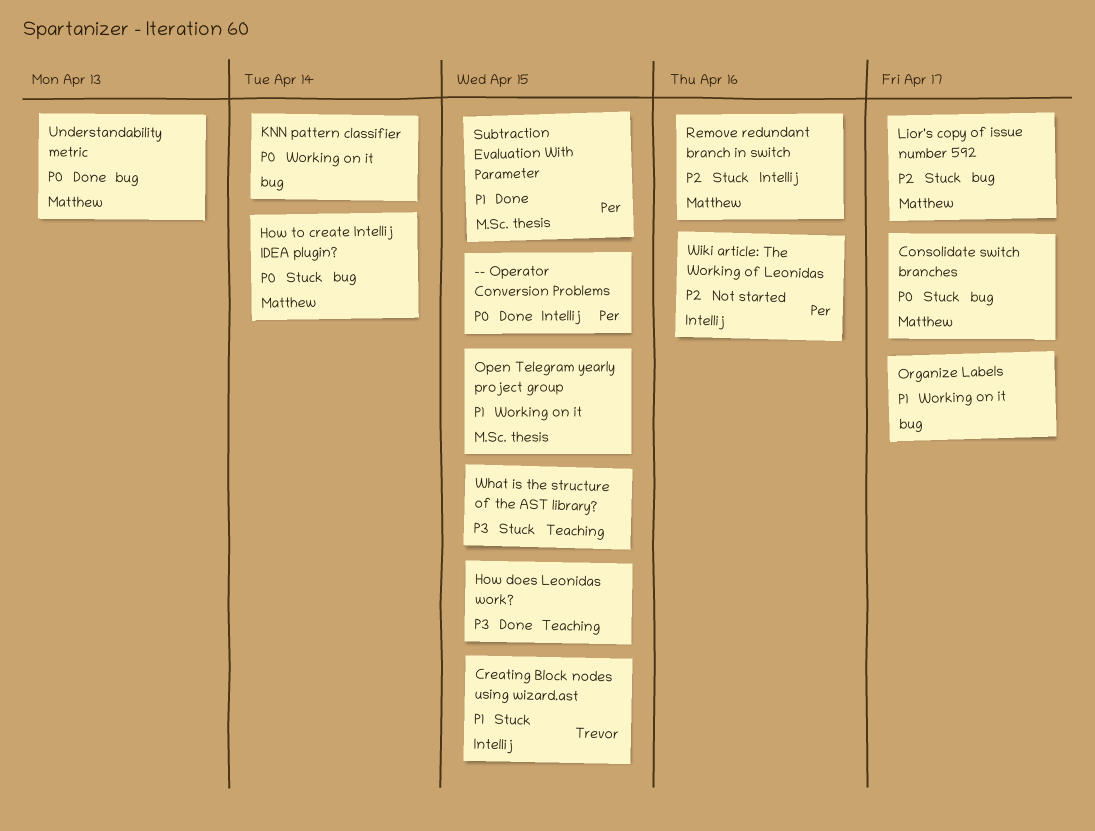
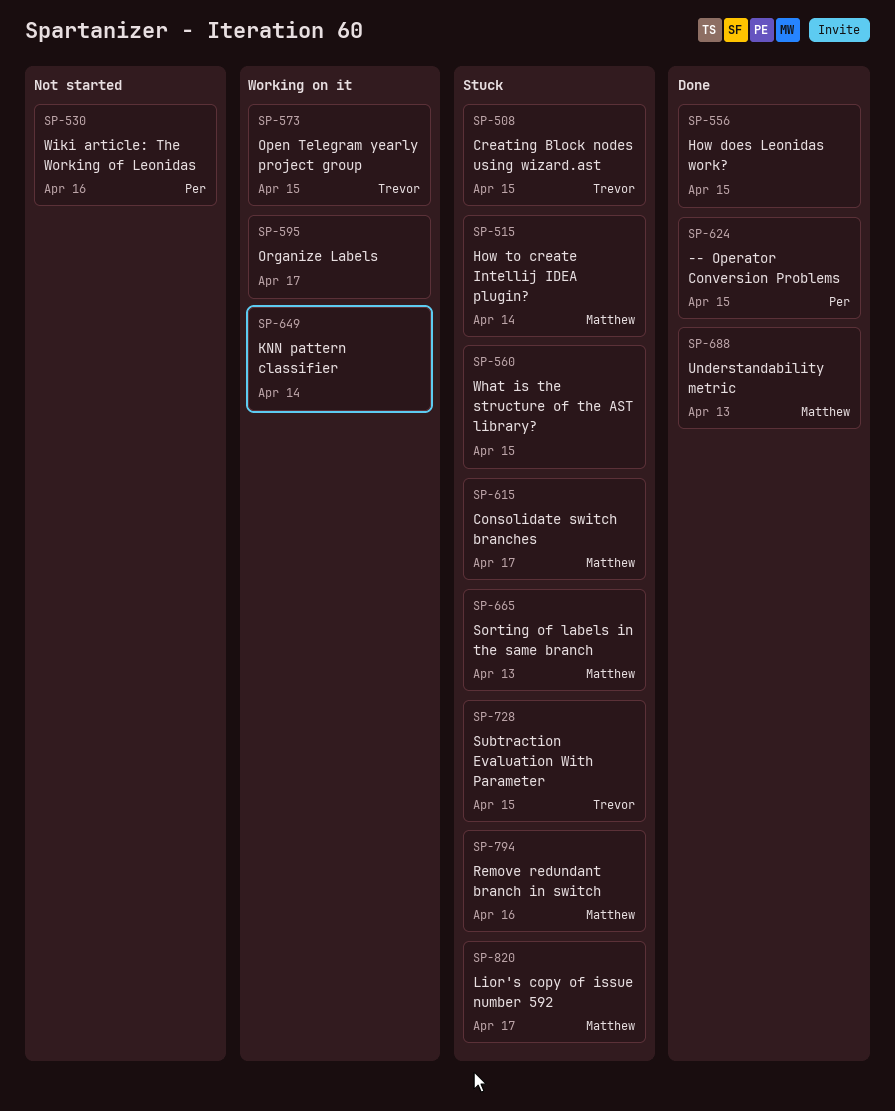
Open Telegram yearly project group, owner: none -> Trevor
Sorting of labels in the same branch: none -> present
Subtraction Evaluation With Parameter, status: Done -> Stuck
Subtraction Evaluation With Parameter, owner: Per -> Trevor

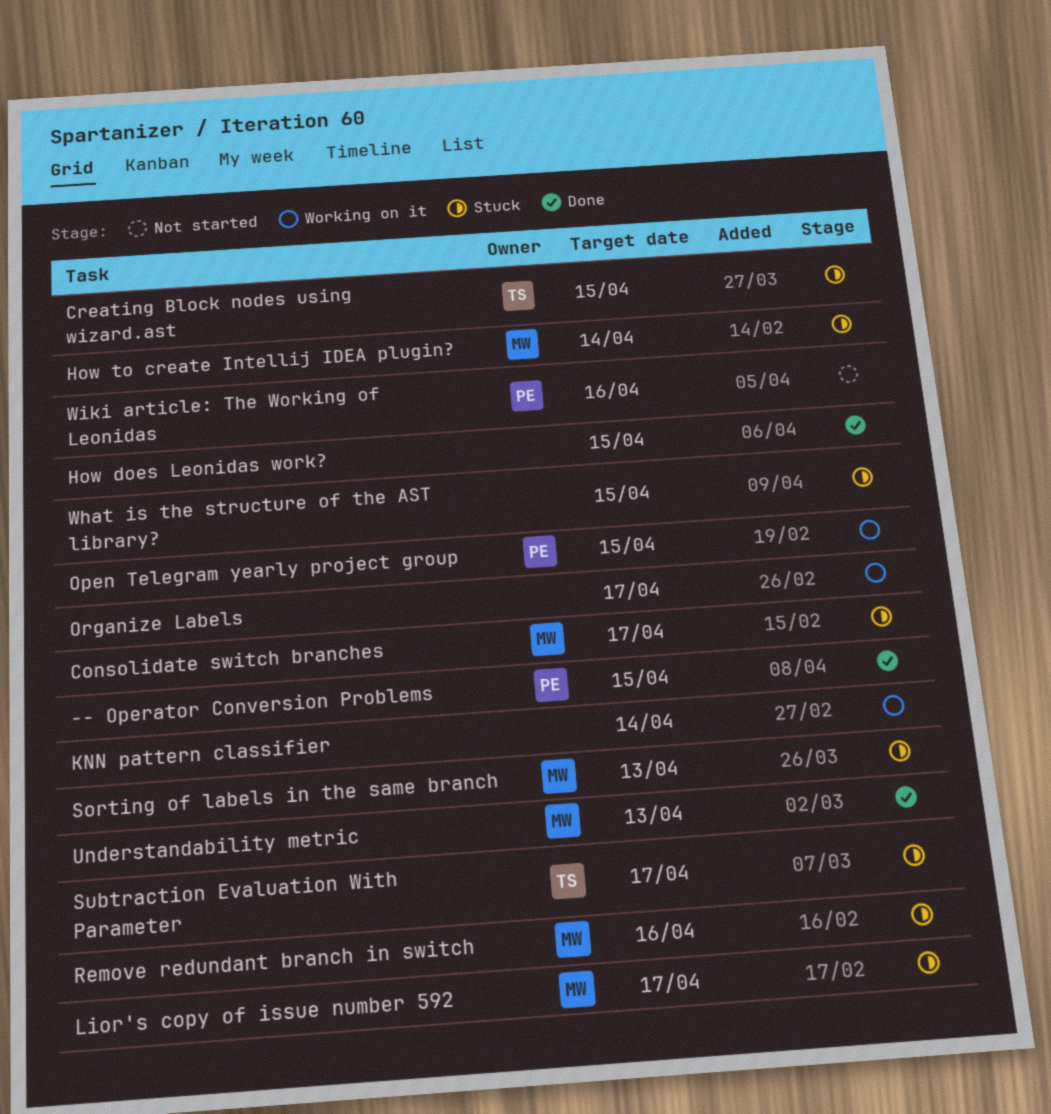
Open Telegram yearly project group, owner: Trevor -> Per
Subtraction Evaluation With Parameter, due: Apr 15 -> Apr 17

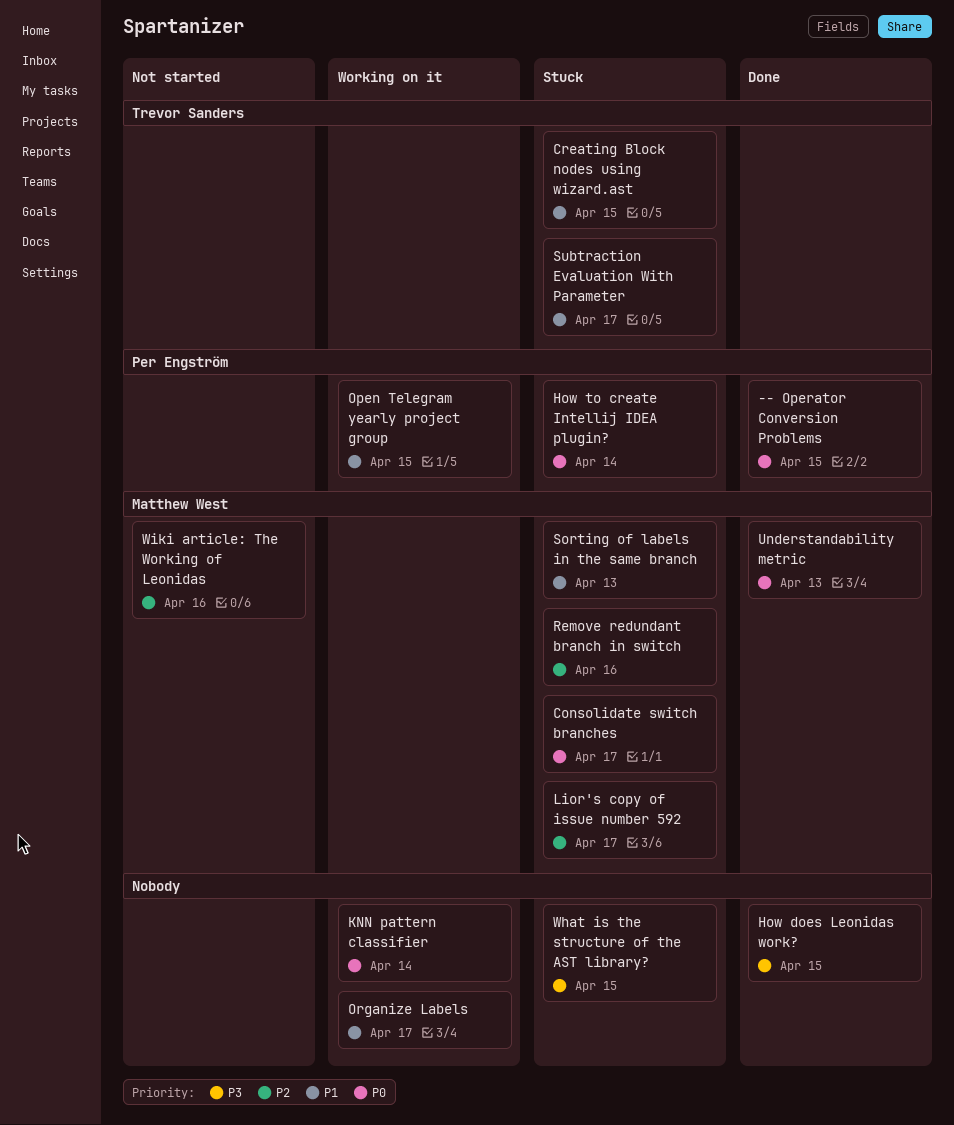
How to create Intellij IDEA plugin?, owner: Matthew West -> Per Engström
Wiki article: The Working of Leonidas, owner: Per Engström -> Matthew West

